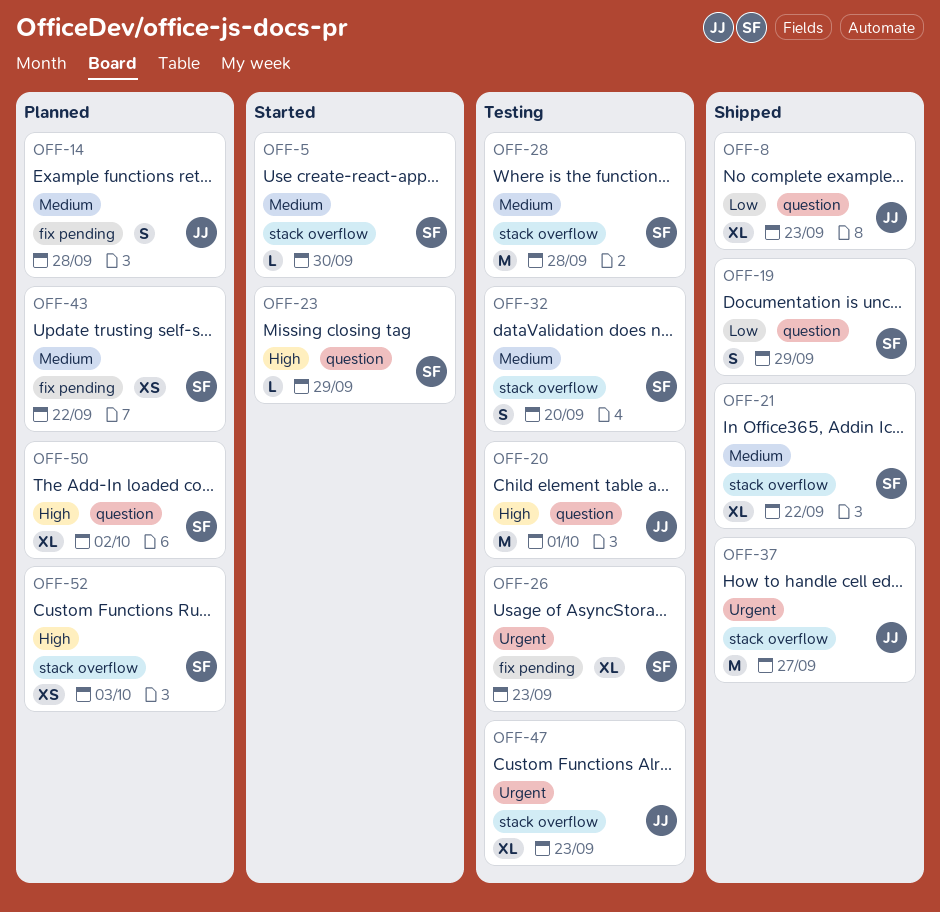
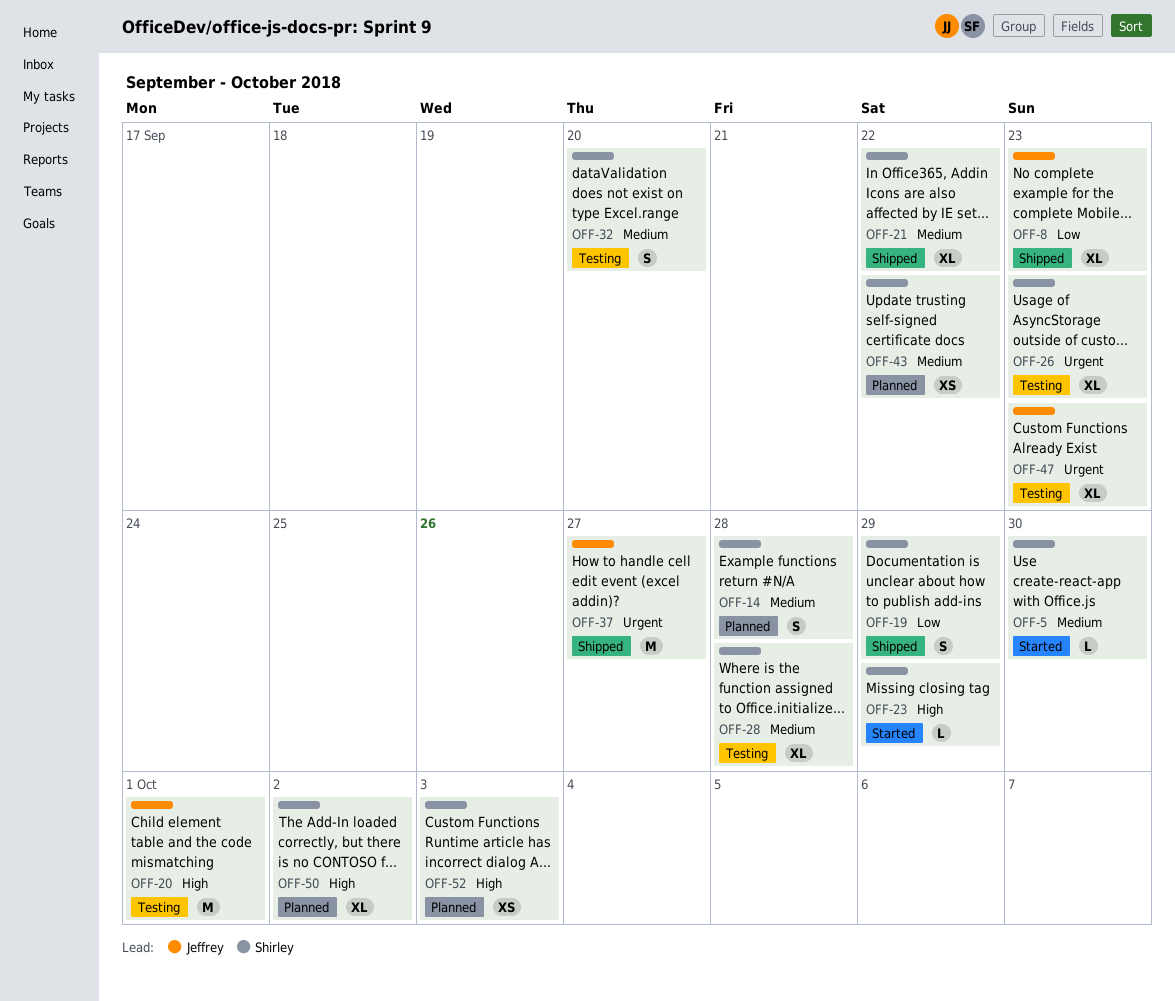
OFF-14, owner: Jeffrey -> Shirley
OFF-28, estimate: M -> XL

